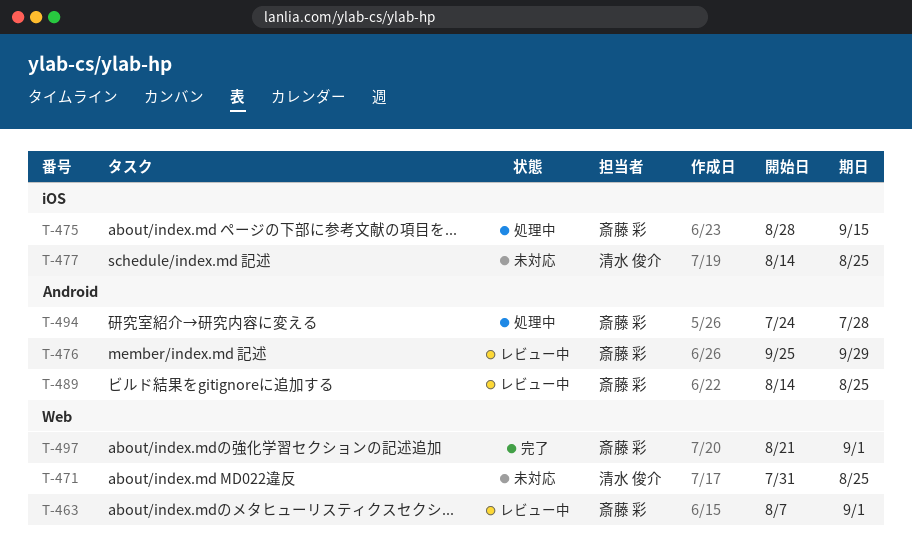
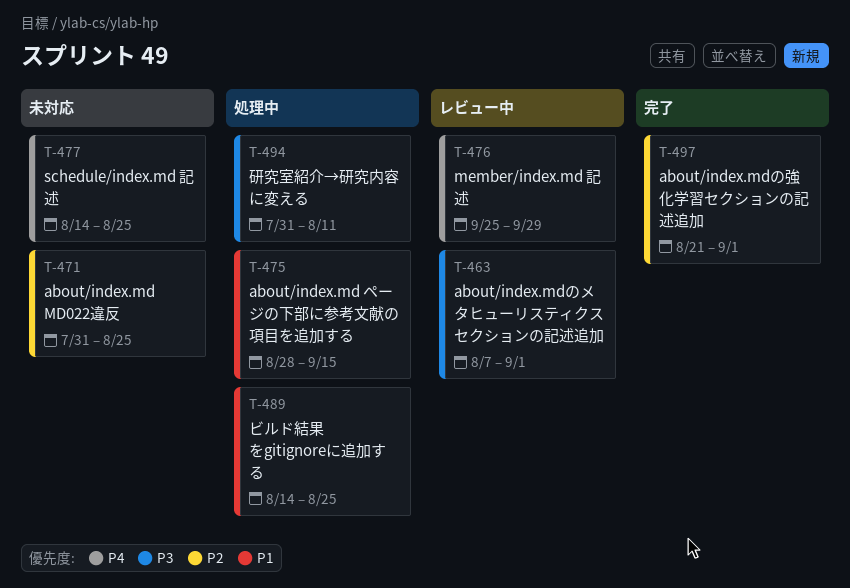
T-489, status: レビュー中 -> 処理中
T-494, start: Jul 24 -> Jul 31
T-494, due: Jul 28 -> Aug 11

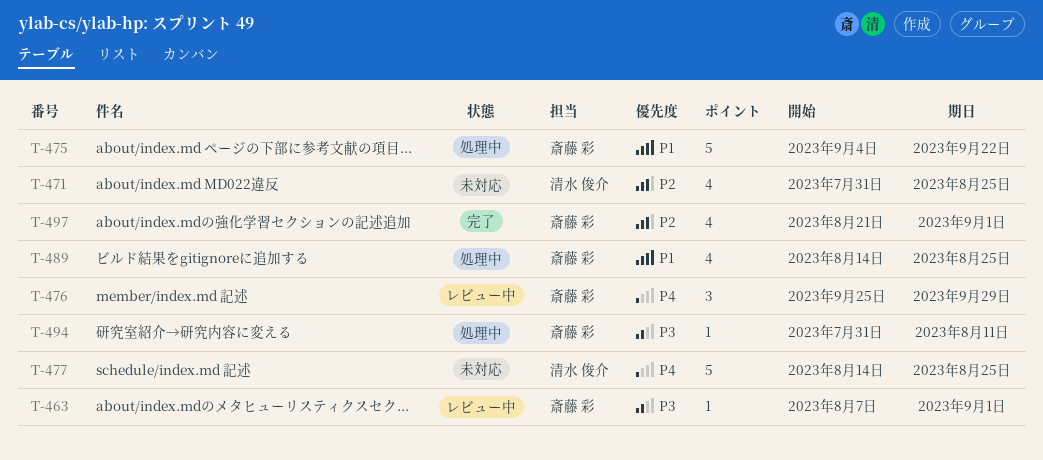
T-475, start: Aug 28 -> Sep 4
T-475, due: Sep 15 -> Sep 22

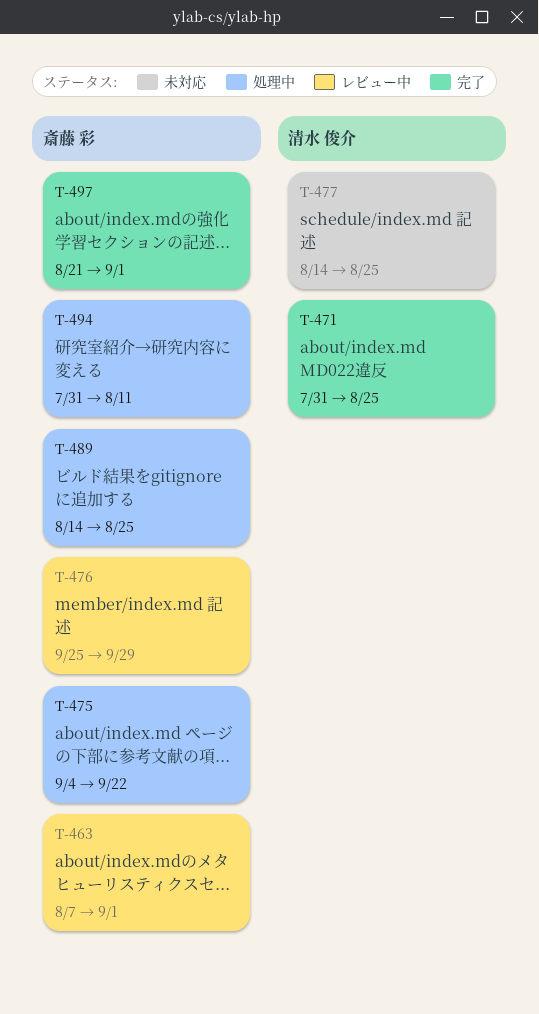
T-471, status: 未対応 -> 完了

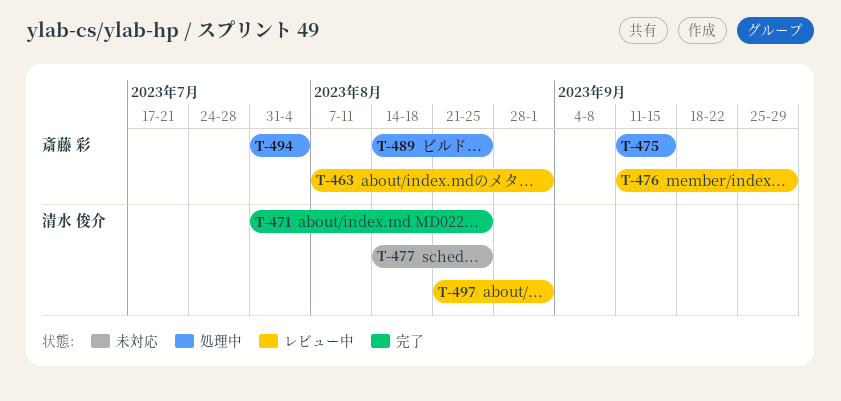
T-475, start: Sep 4 -> Sep 11
T-475, due: Sep 22 -> Sep 15
T-476, start: Sep 25 -> Sep 11
T-494, due: Aug 11 -> Aug 4
T-497, status: 完了 -> レビュー中
T-497, owner: 斎藤 彩 -> 清水 俊介

